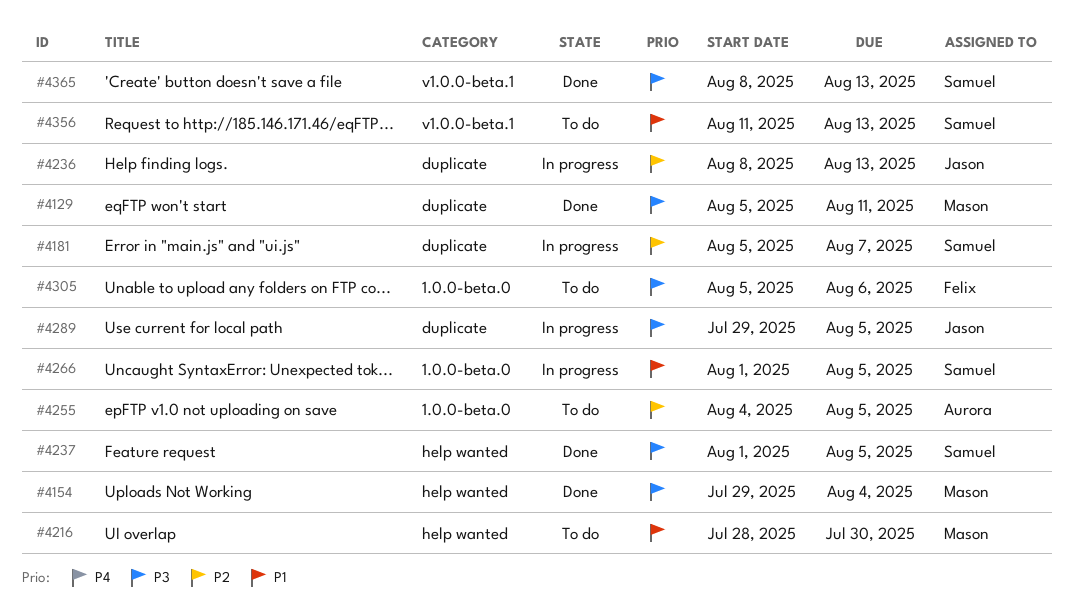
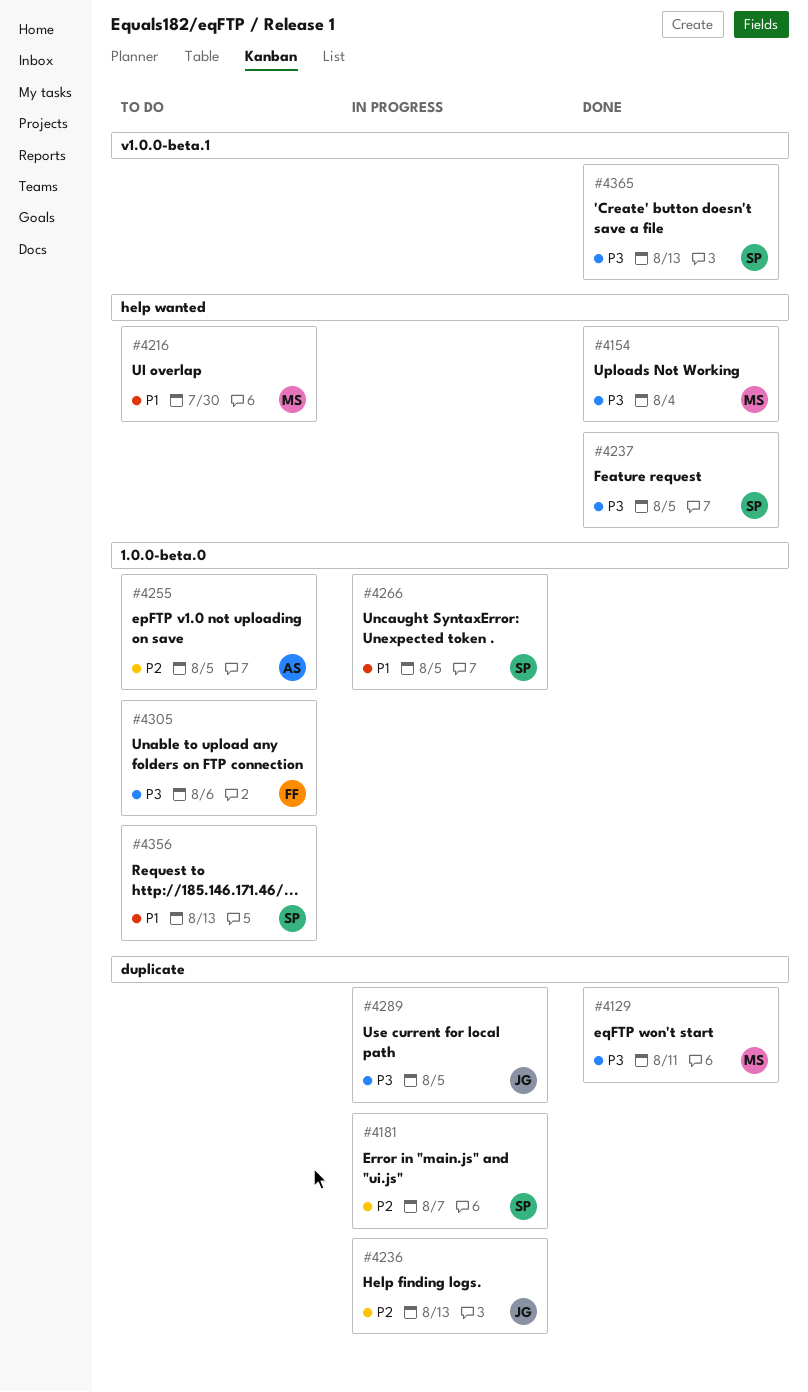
#4356, label: v1.0.0-beta.1 -> 1.0.0-beta.0

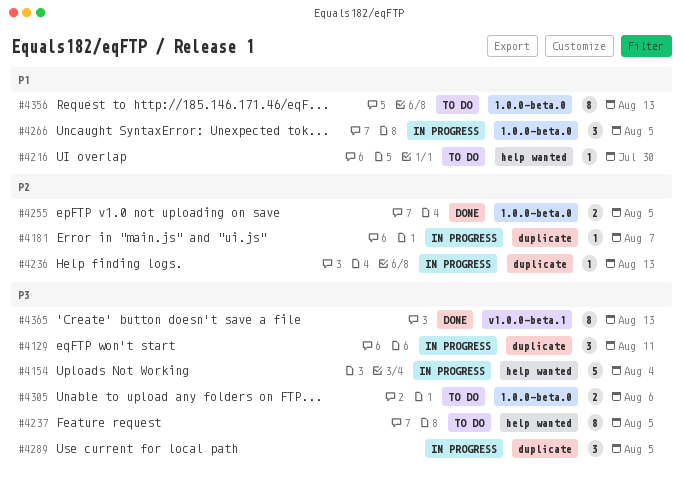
#4129, status: Done -> In progress
#4154, status: Done -> In progress
#4237, status: Done -> To do
#4255, status: To do -> Done

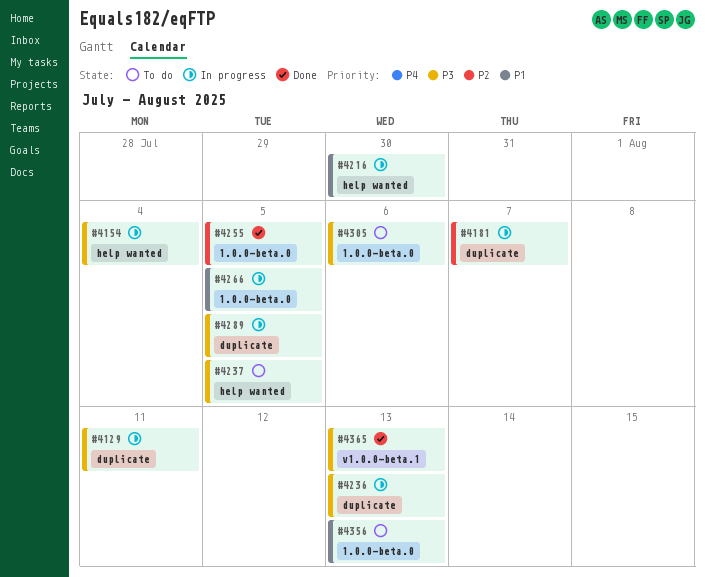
#4216, status: To do -> In progress
#4236, priority: P2 -> P3

